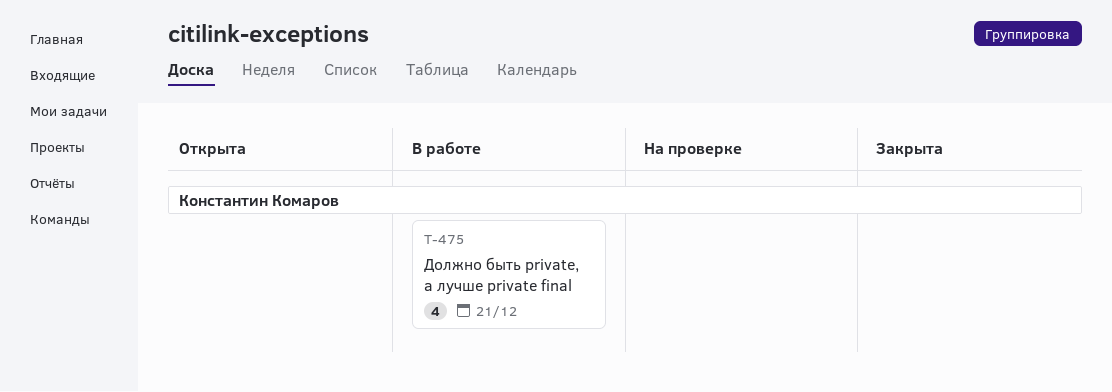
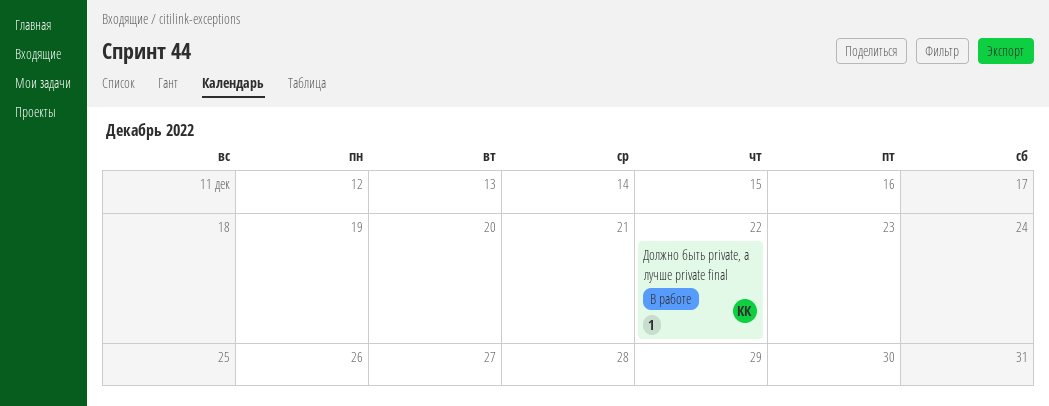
Должно быть private, а лучше private final, estimate: 4 -> 1
Должно быть private, а лучше private final, due: Dec 21 -> Dec 22

